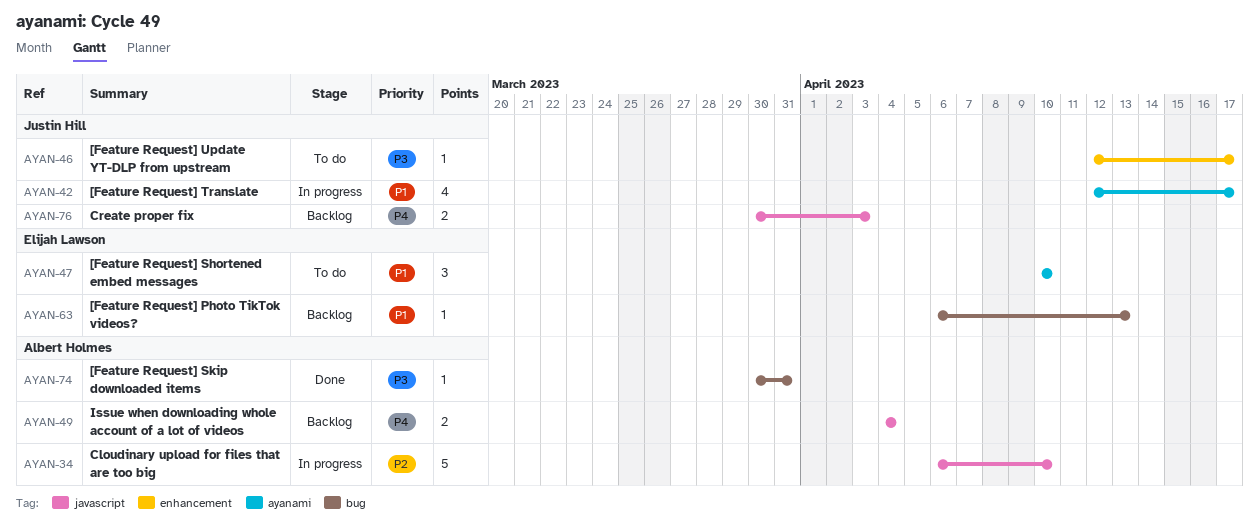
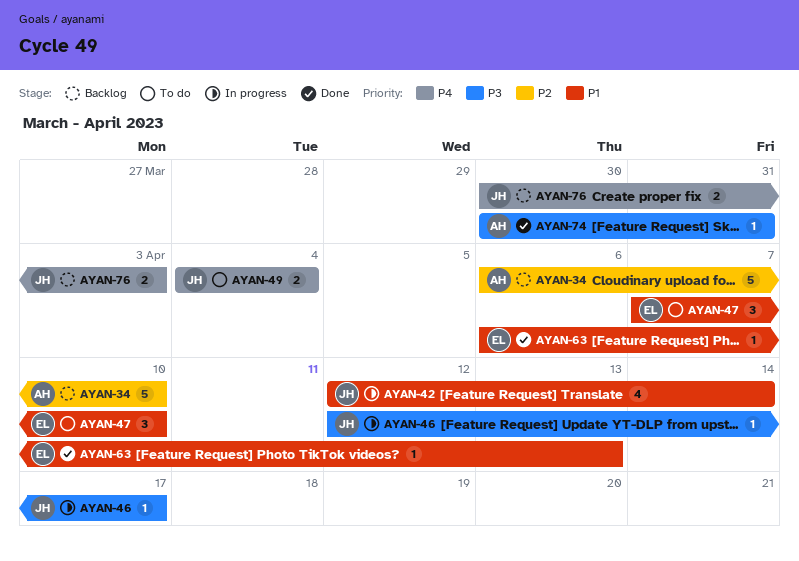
AYAN-34, status: In progress -> Backlog
AYAN-42, due: Apr 17 -> Apr 14
AYAN-46, status: To do -> In progress
AYAN-47, start: Apr 10 -> Apr 7
AYAN-49, status: Backlog -> To do
AYAN-49, owner: Albert Holmes -> Justin Hill
AYAN-63, status: Backlog -> Done

